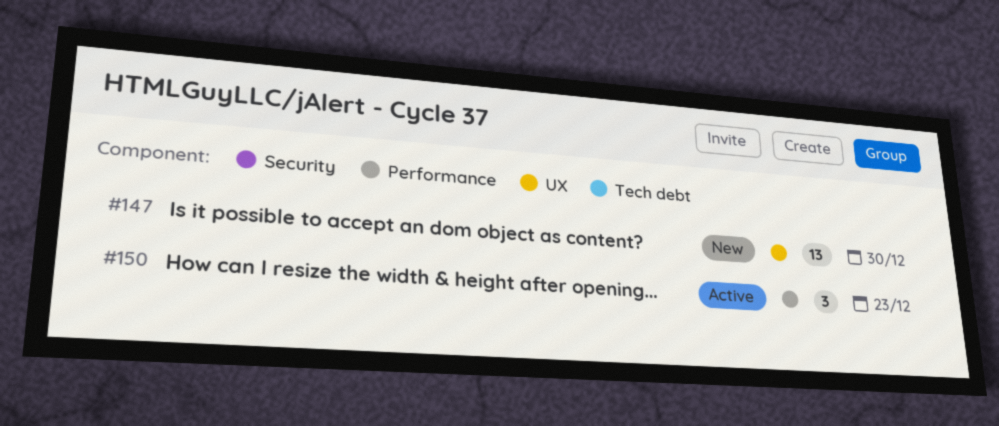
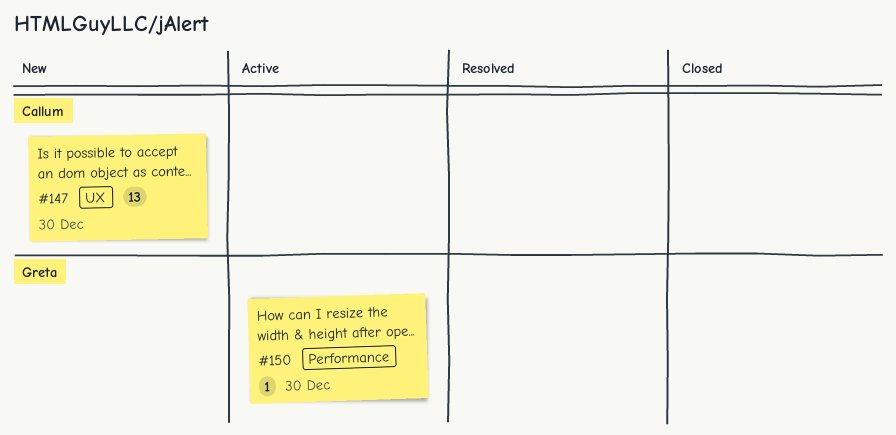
#150, estimate: 3 -> 1
#150, due: Dec 23 -> Dec 30

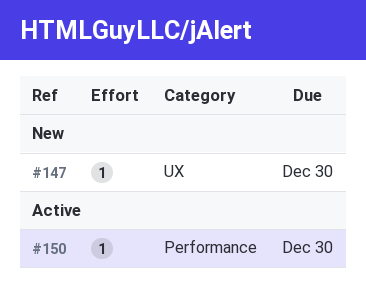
#147, estimate: 13 -> 1

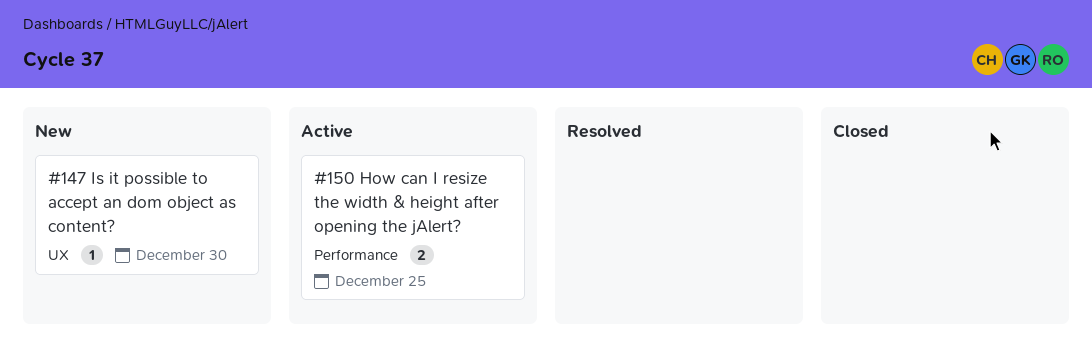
#150, estimate: 1 -> 2
#150, due: Dec 30 -> Dec 25

